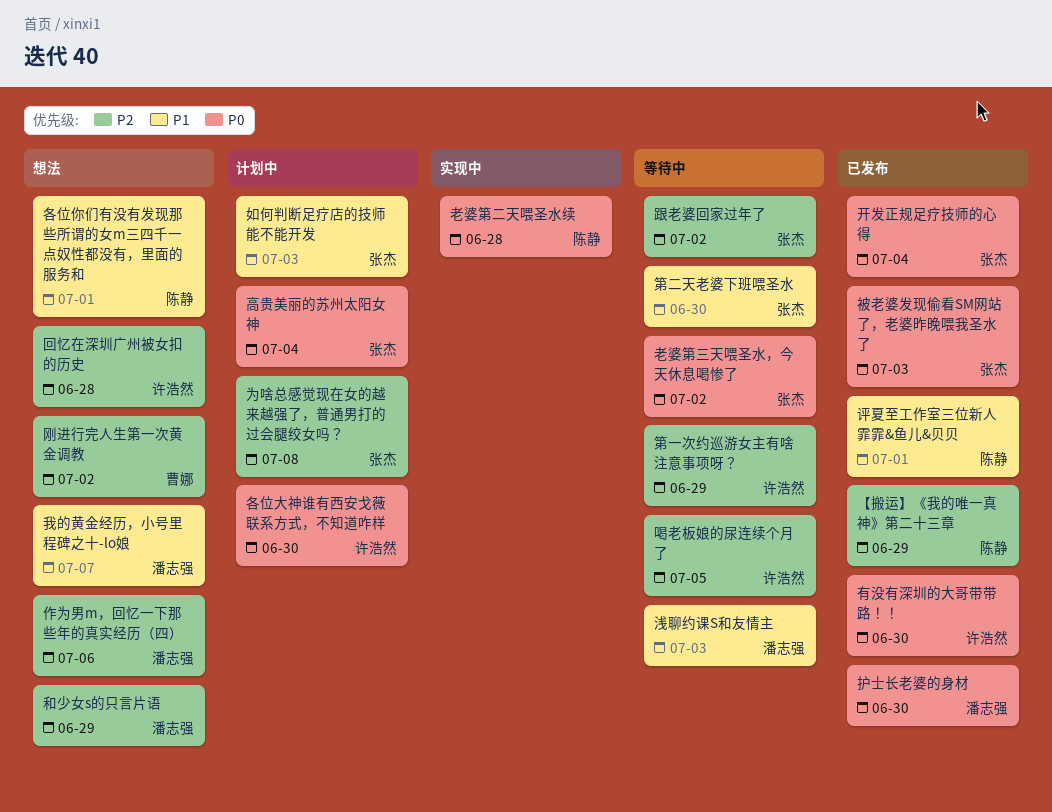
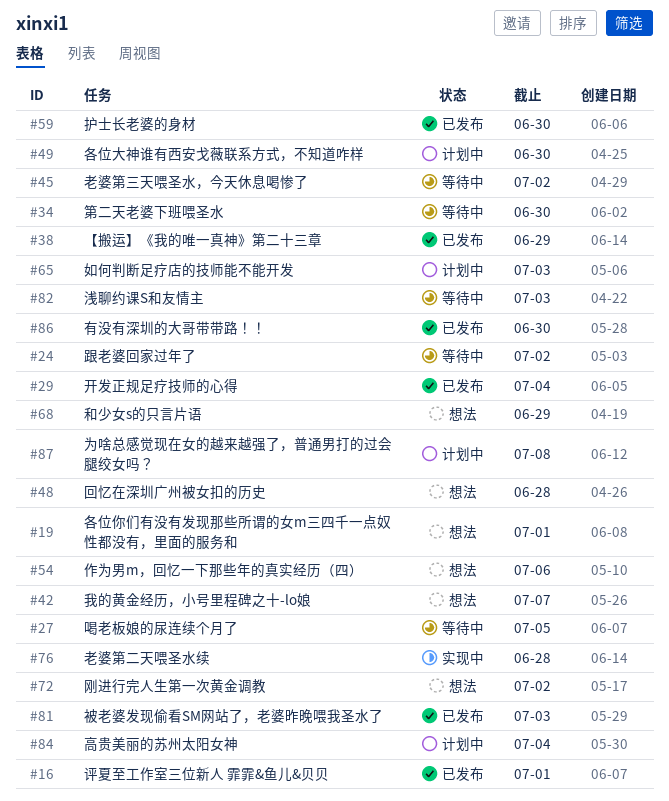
第一次约巡游女主有啥注意事项呀？: present -> none

